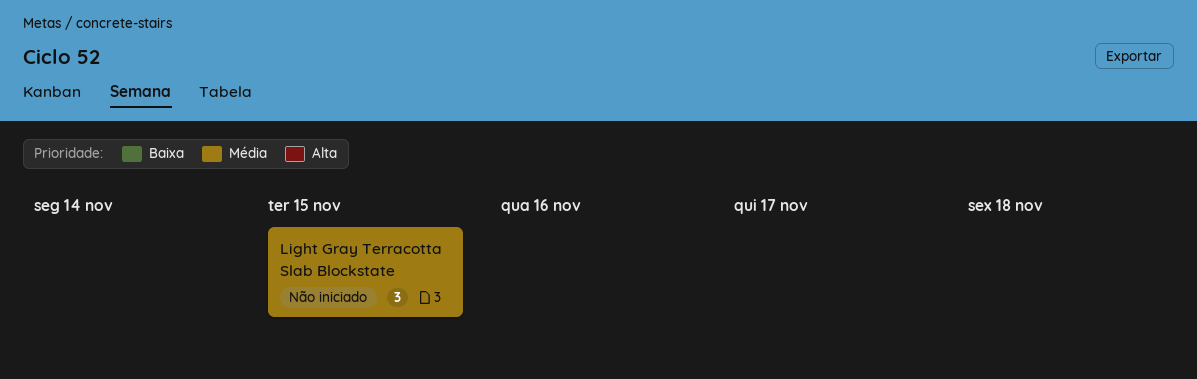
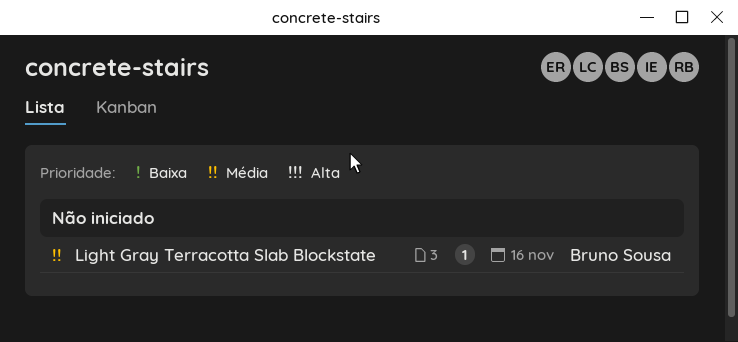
Light Gray Terracotta Slab Blockstate, estimate: 3 -> 1
Light Gray Terracotta Slab Blockstate, due: Nov 15 -> Nov 16

